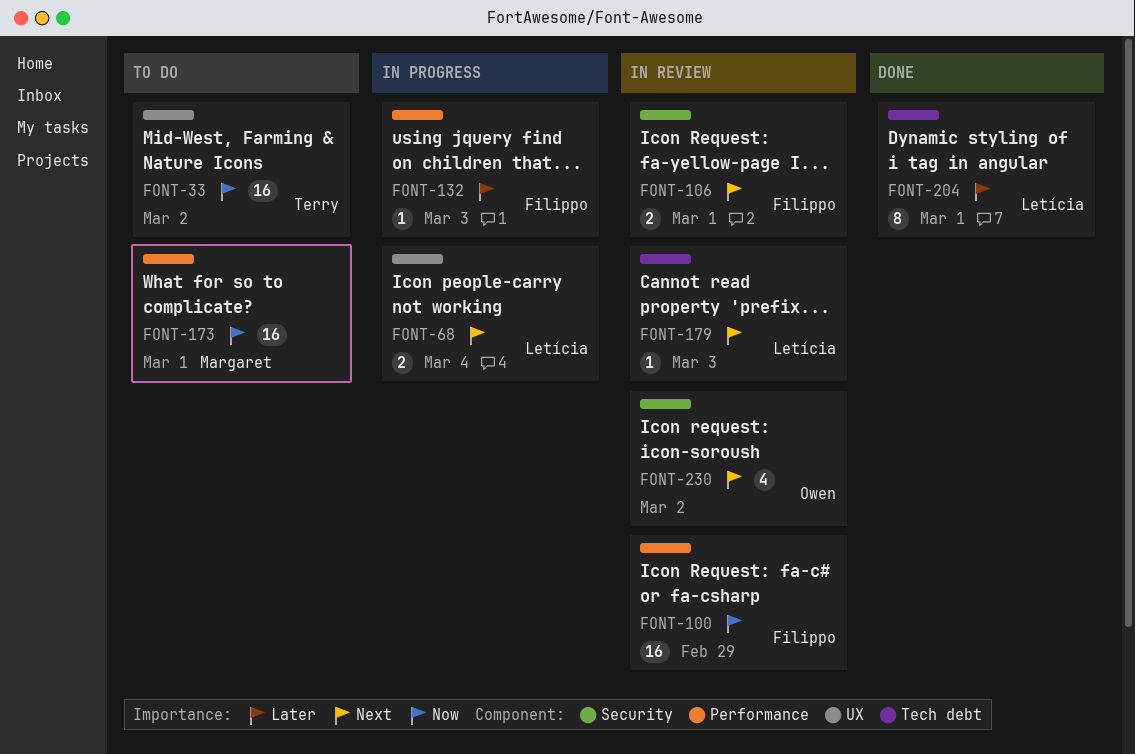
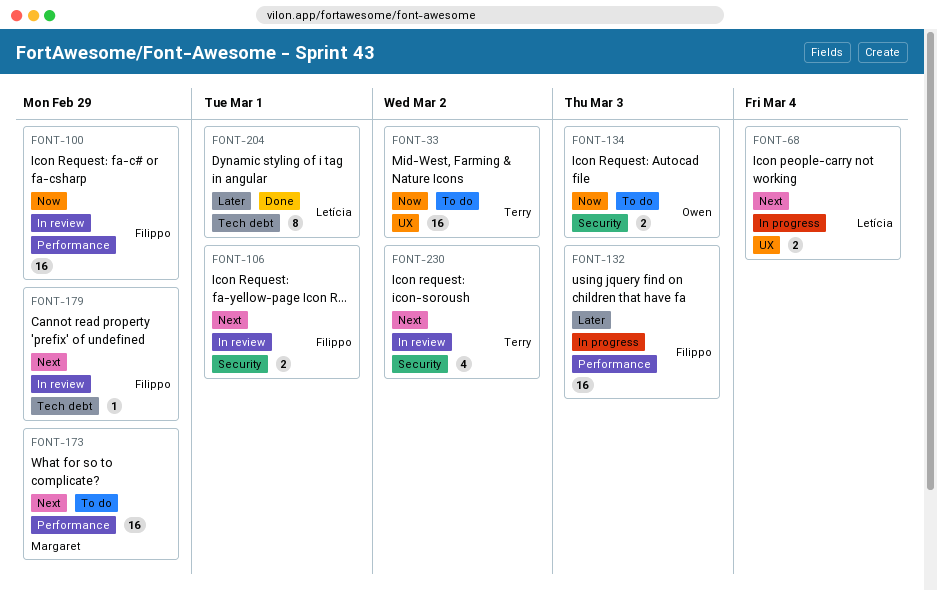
FONT-132, estimate: 1 -> 16
FONT-134: none -> present
FONT-173, priority: Now -> Next
FONT-173, due: Mar 1 -> Feb 29
FONT-179, owner: Letícia -> Filippo
FONT-179, due: Mar 3 -> Feb 29
FONT-230, owner: Owen -> Terry

